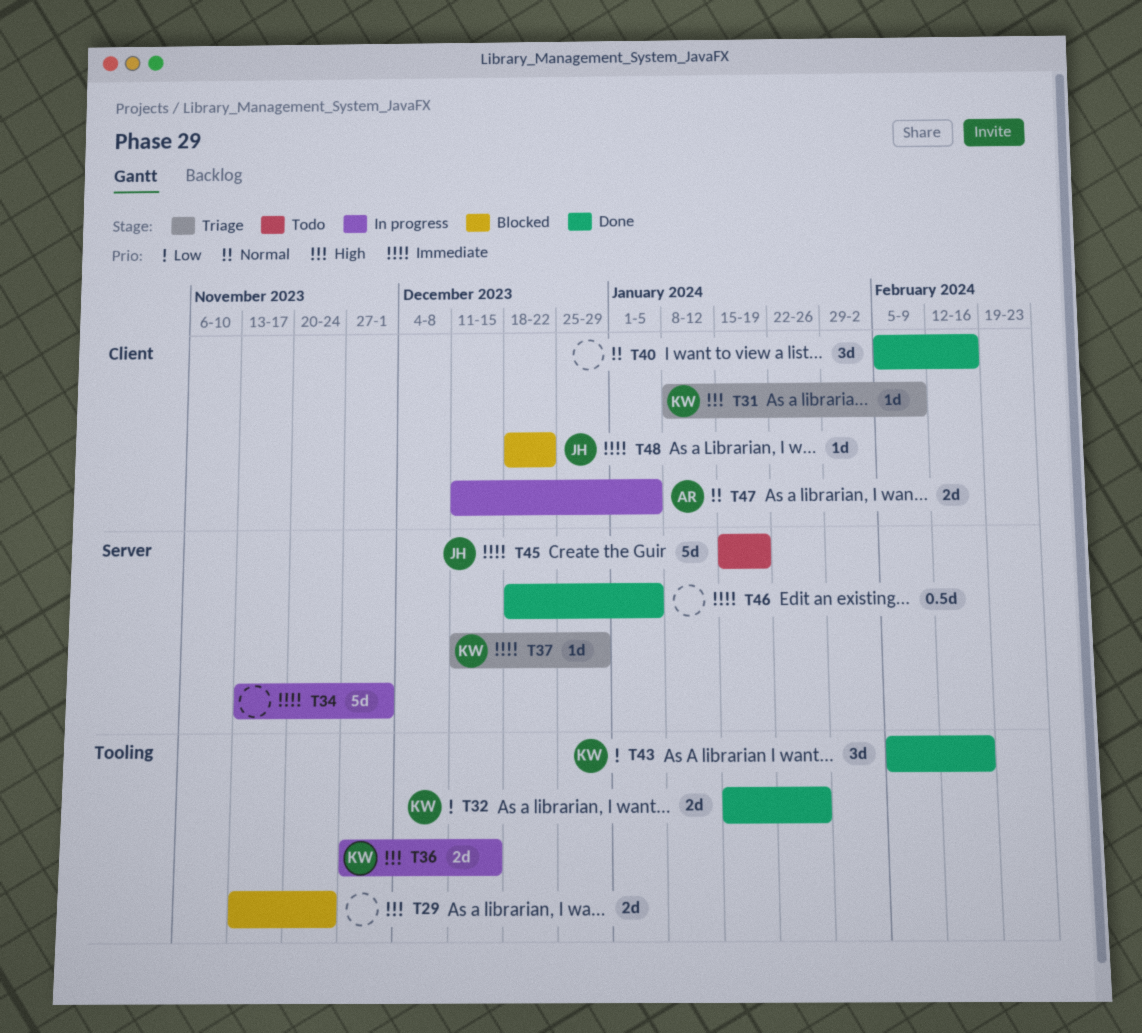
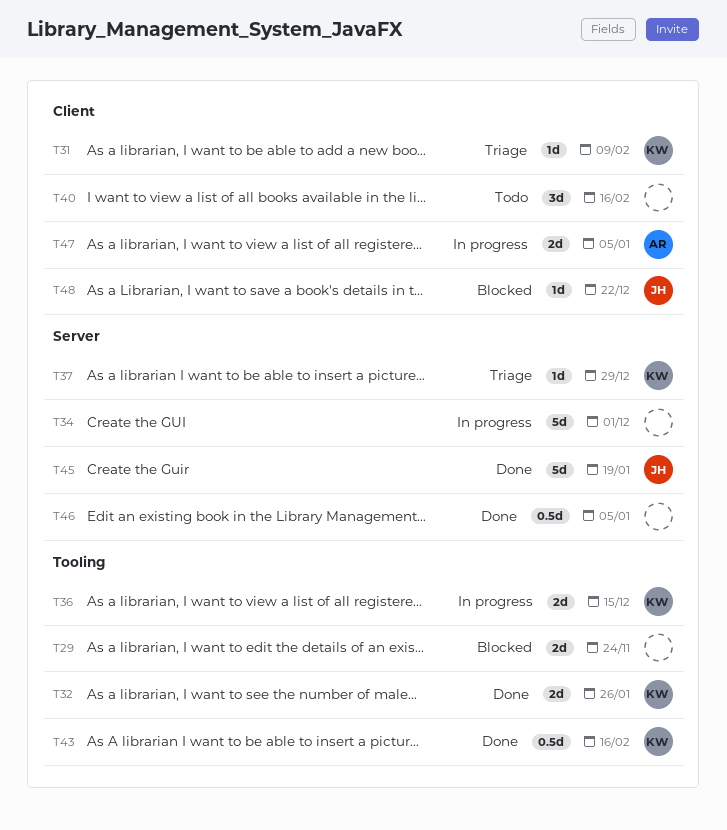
T40, status: Done -> Todo
T43, estimate: 3d -> 0.5d
T45, status: Todo -> Done

